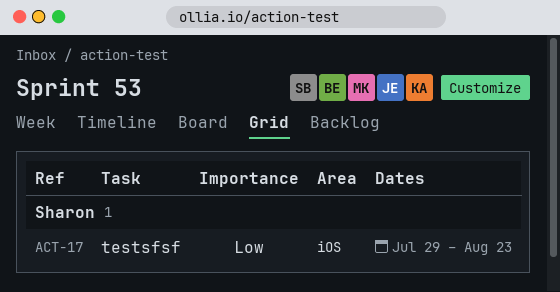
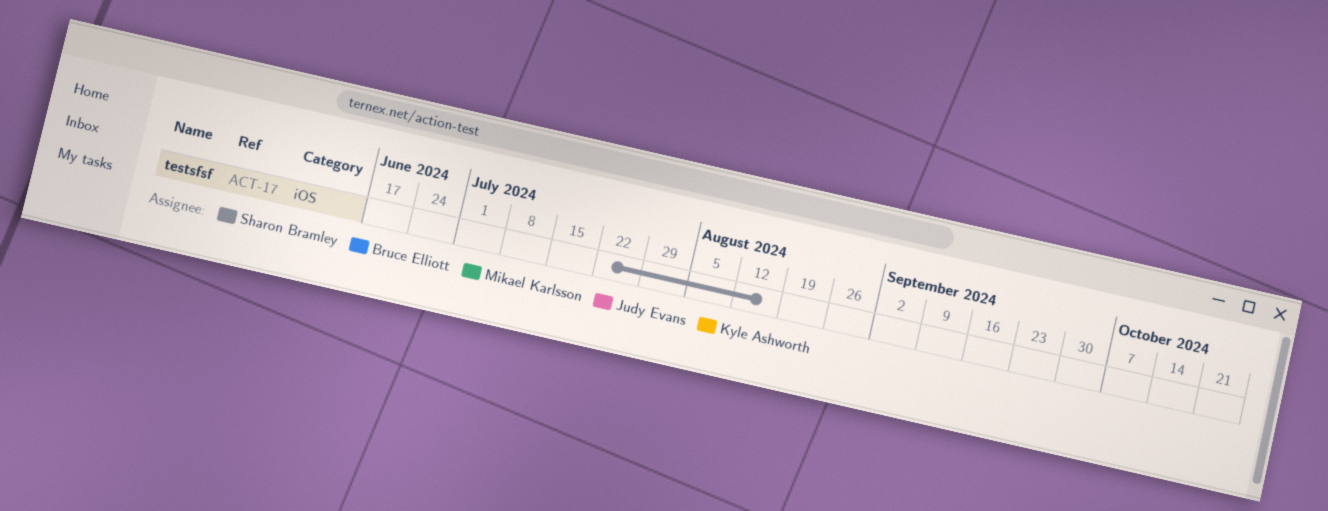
ACT-17, start: Jul 29 -> Jul 22
ACT-17, due: Aug 23 -> Aug 16

